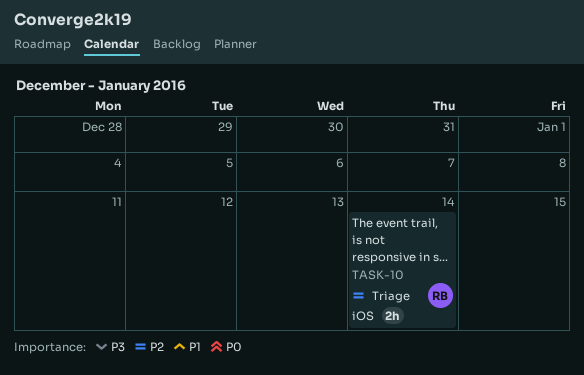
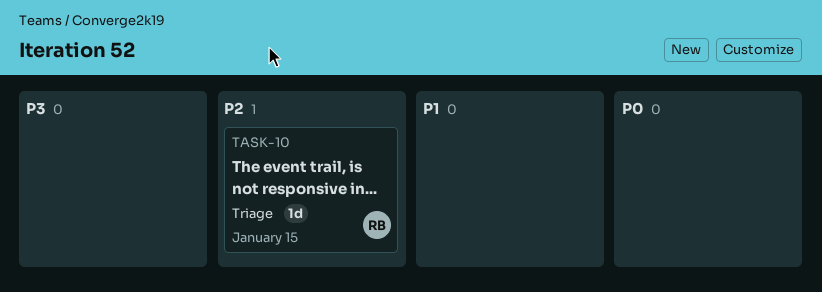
TASK-10, estimate: 2h -> 1d
TASK-10, due: Jan 14 -> Jan 15

